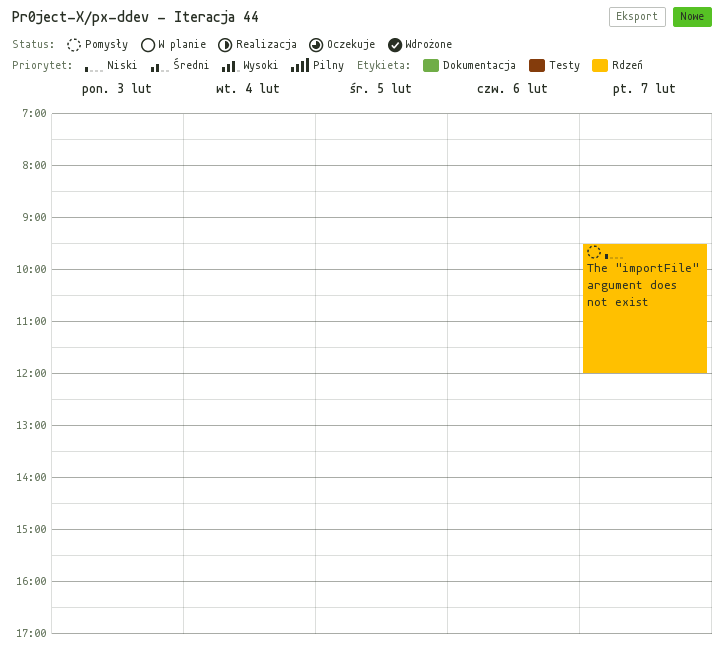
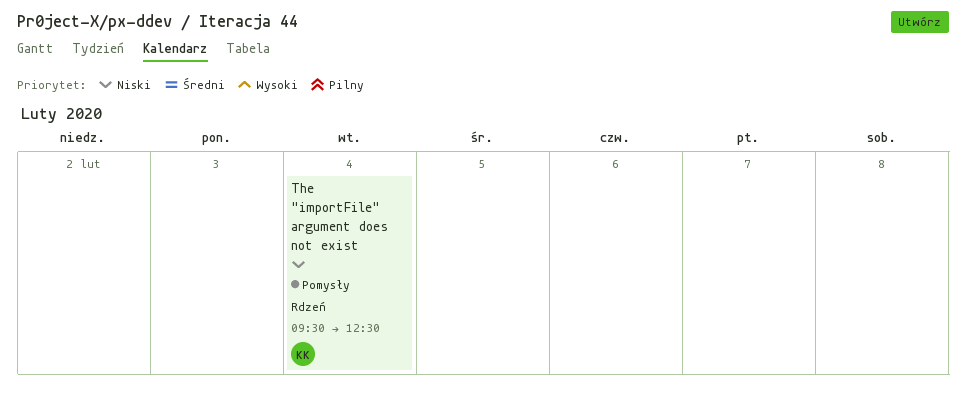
The "importFile" argument does not exist, day: Feb 7 -> Feb 4
The "importFile" argument does not exist, ends: 12:00 -> 12:30

